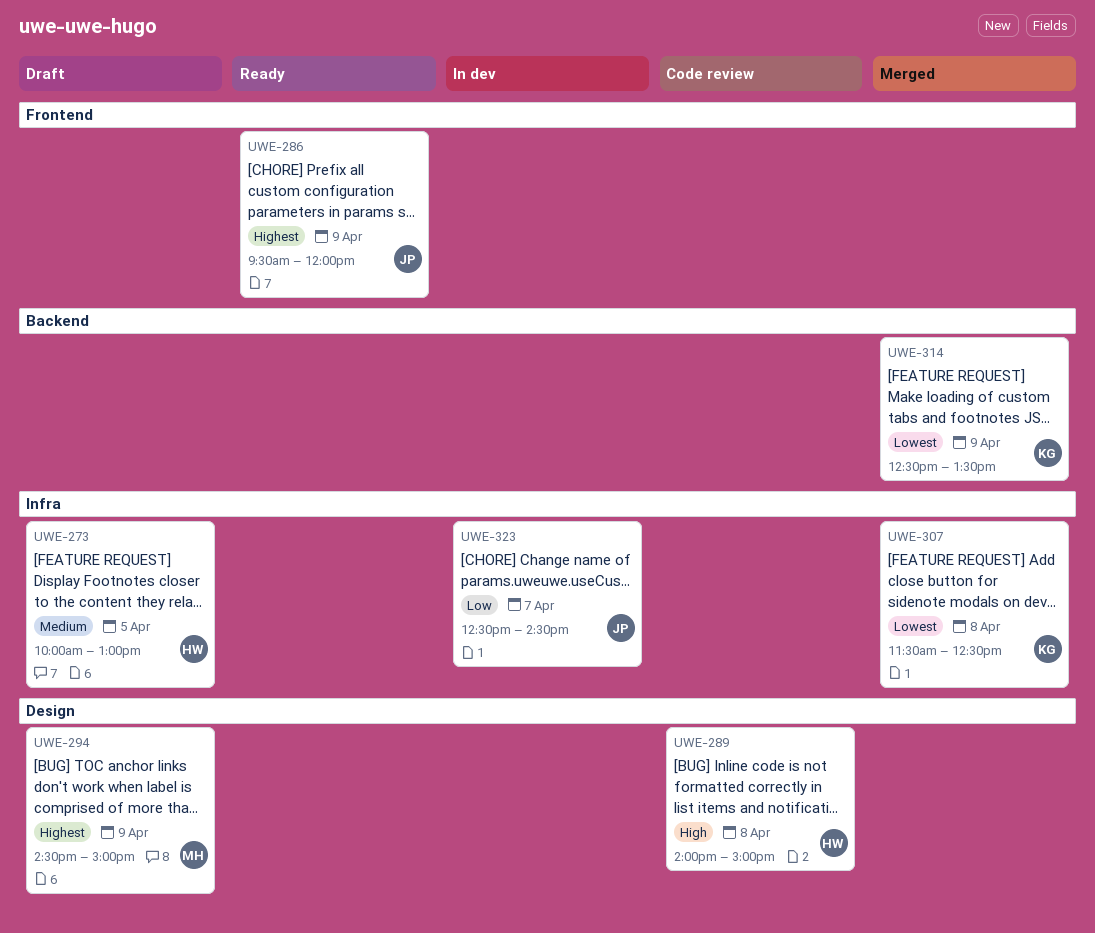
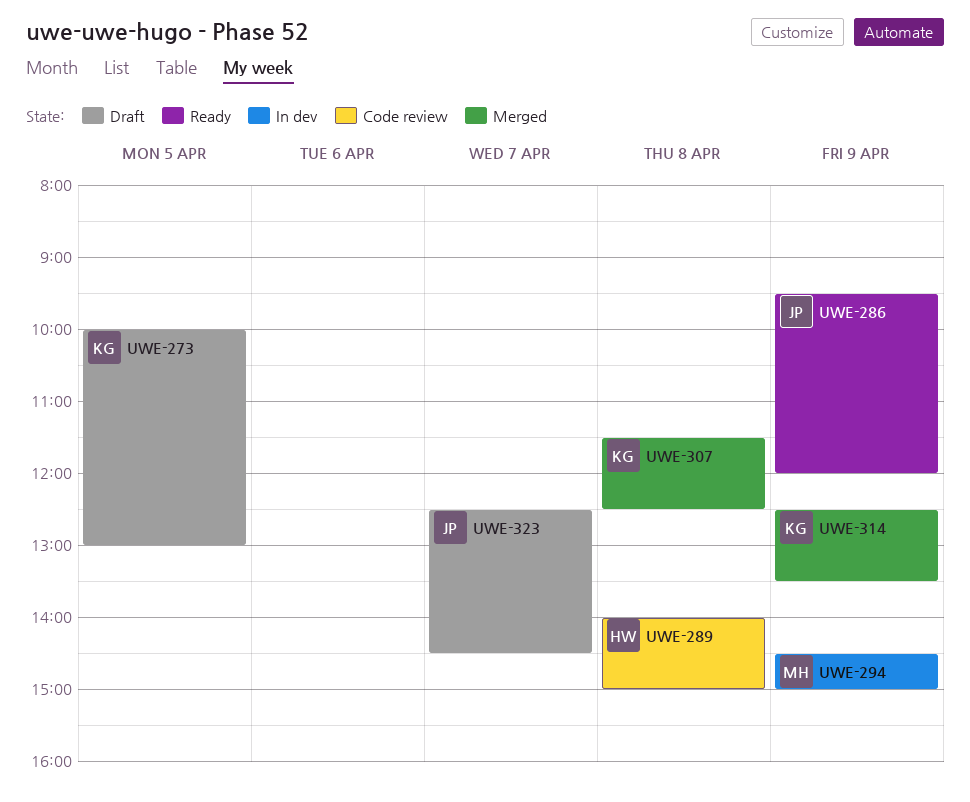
UWE-273, owner: HW -> KG
UWE-294, status: Draft -> In dev
UWE-323, status: In dev -> Draft

